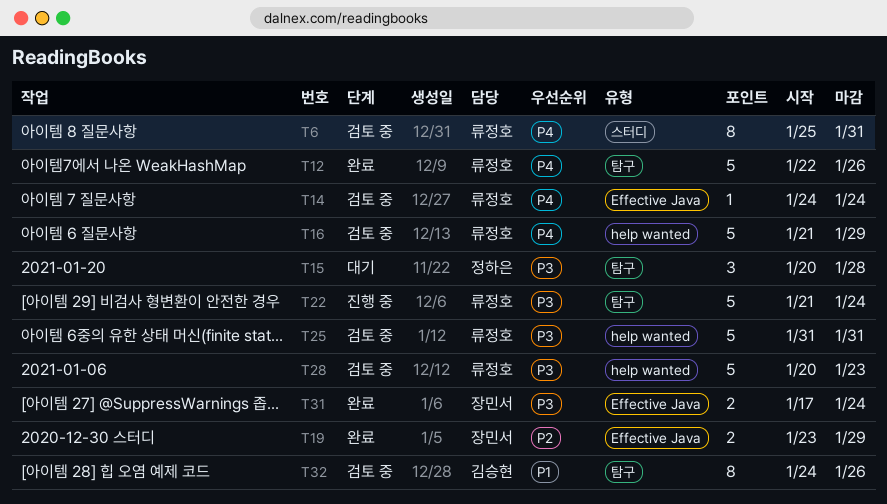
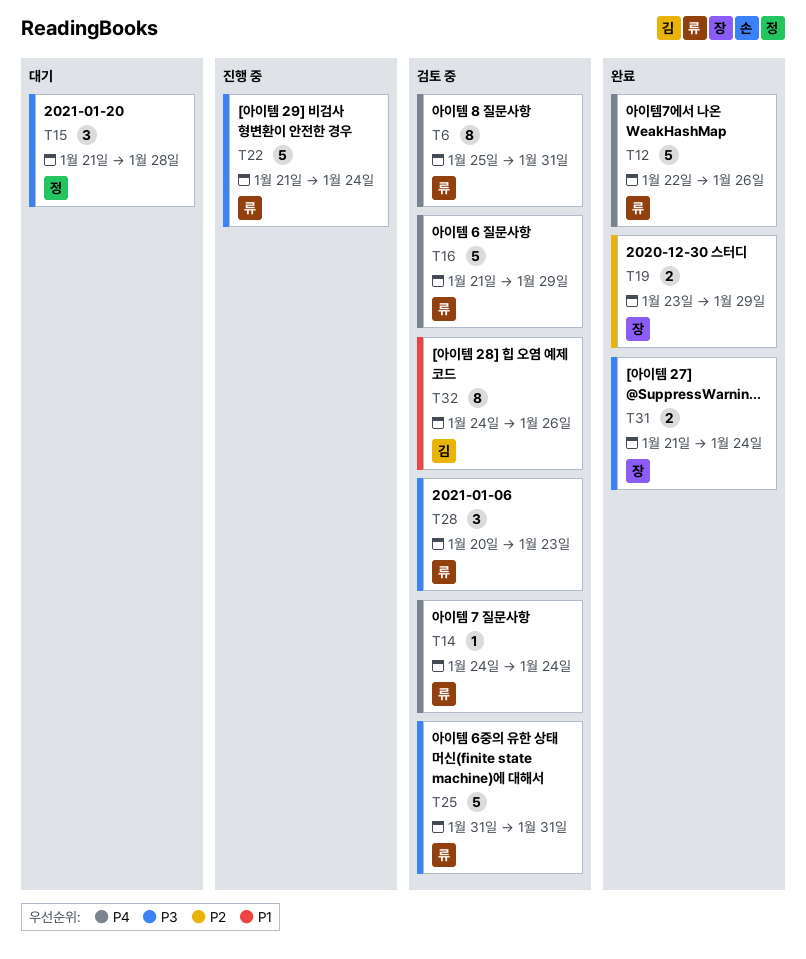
T15, start: Jan 20 -> Jan 21
T28, estimate: 5 -> 3
T31, start: Jan 17 -> Jan 21

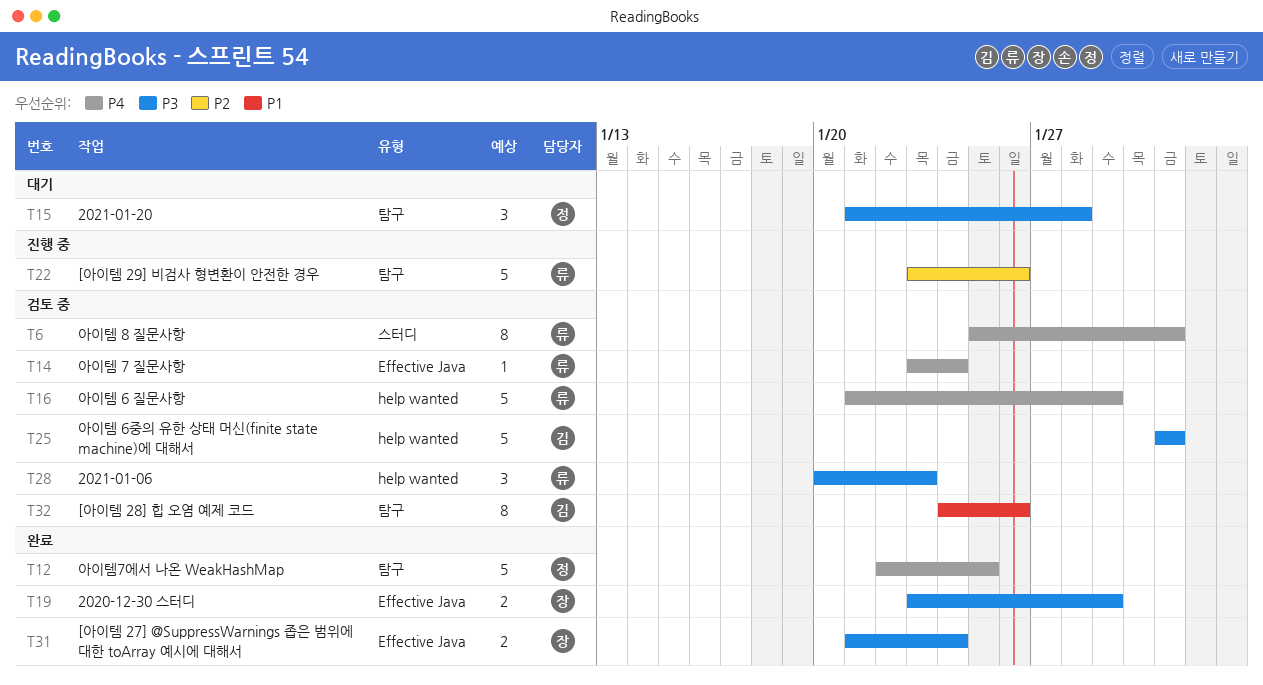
T12, owner: 류 -> 정
T12, due: Jan 26 -> Jan 25
T14, start: Jan 24 -> Jan 23
T19, priority: P2 -> P3
T22, priority: P3 -> P2
T22, start: Jan 21 -> Jan 23
T22, due: Jan 24 -> Jan 26
T25, owner: 류 -> 김

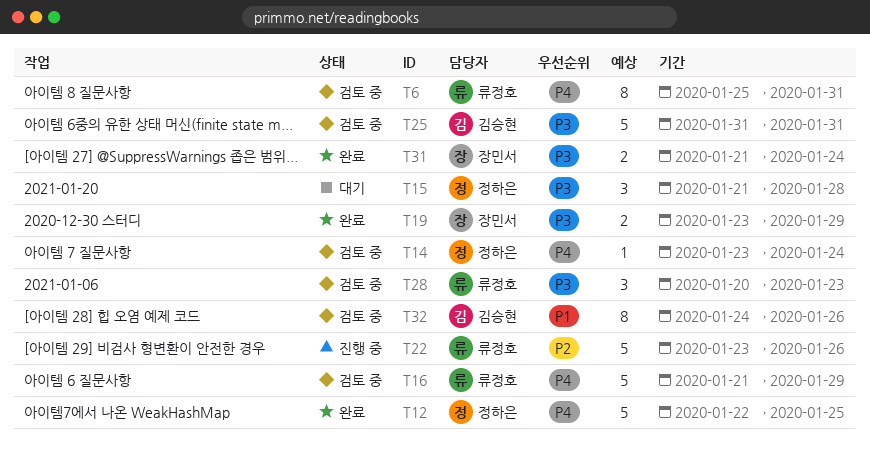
T14, owner: 류정호 -> 정하은

